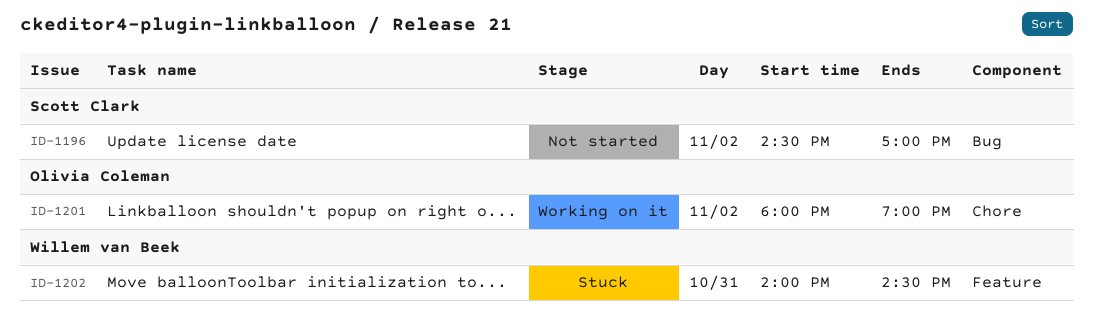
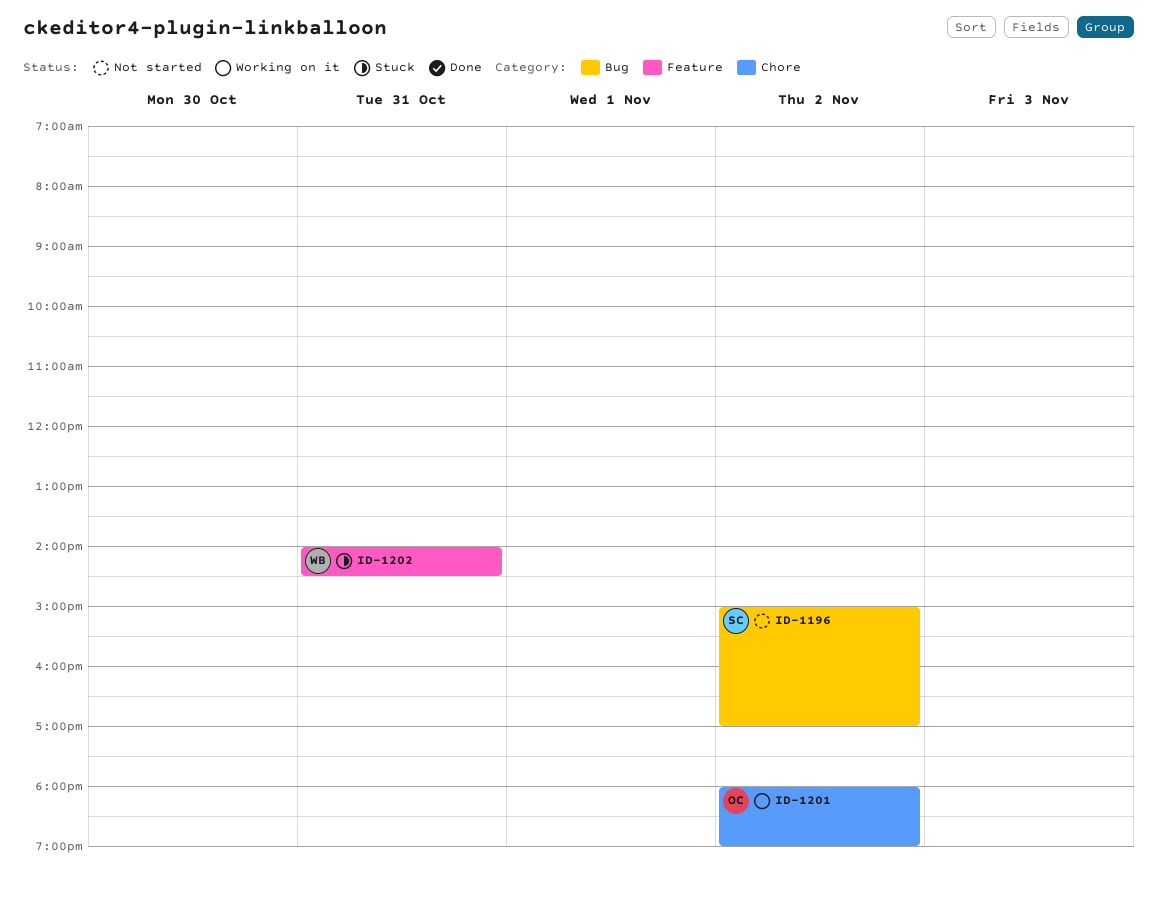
ID-1196, begins: 14:30 -> 15:00

